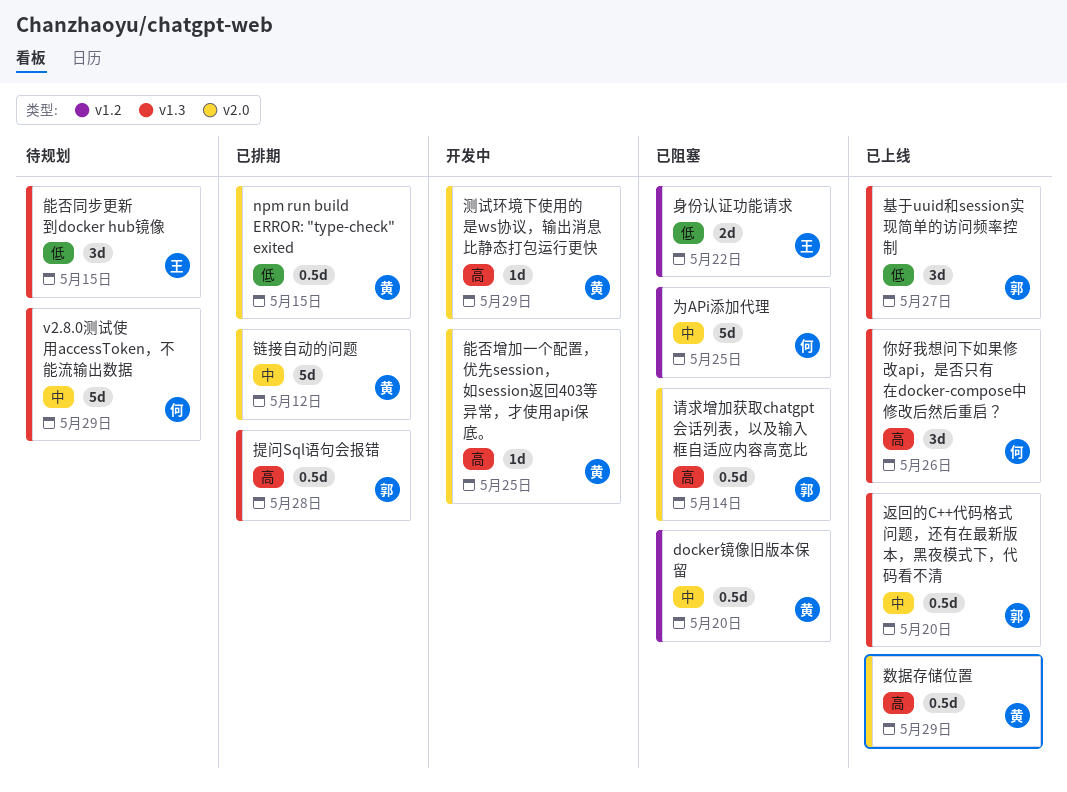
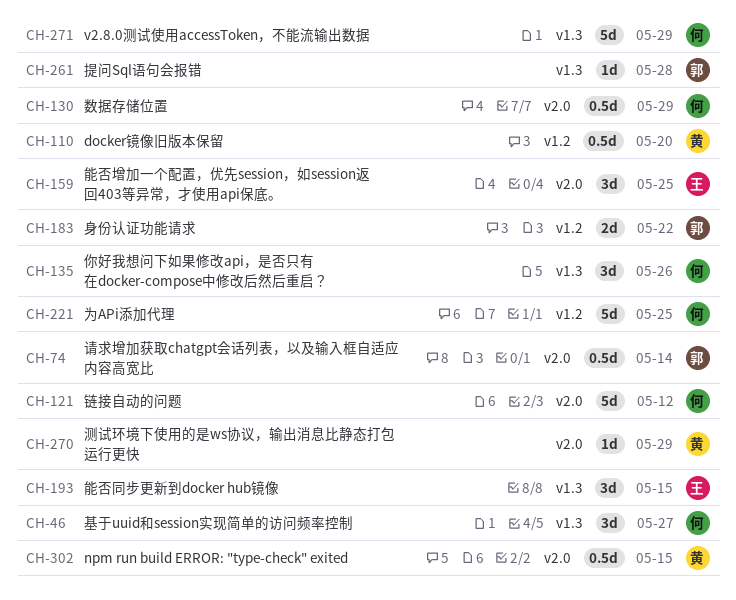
基于uuid和session实现简单的访问频率控制, owner: 郭 -> 何
提问Sql语句会报错, estimate: 0.5d -> 1d
数据存储位置, owner: 黄 -> 何
能否增加一个配置，优先session，如session返回403等异常，才使用api保底。, owner: 黄 -> 王
能否增加一个配置，优先session，如session返回403等异常，才使用api保底。, estimate: 1d -> 3d
身份认证功能请求, owner: 王 -> 郭
返回的C++代码格式问题，还有在最新版本，黑夜模式下，代码看不清: present -> none
链接自动的问题, owner: 黄 -> 何

